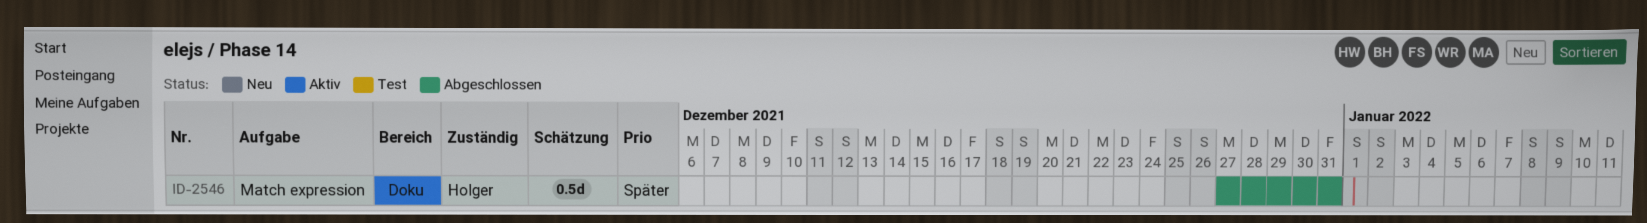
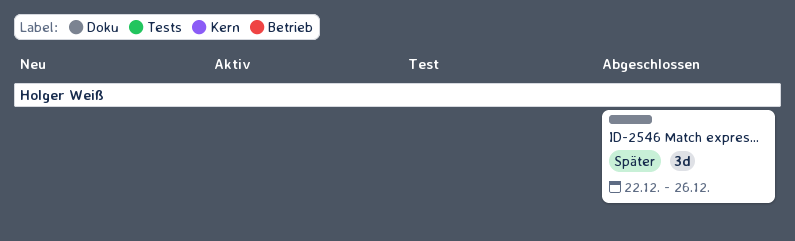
ID-2546, estimate: 0.5d -> 3d
ID-2546, start: Dec 27 -> Dec 22
ID-2546, due: Dec 31 -> Dec 26

